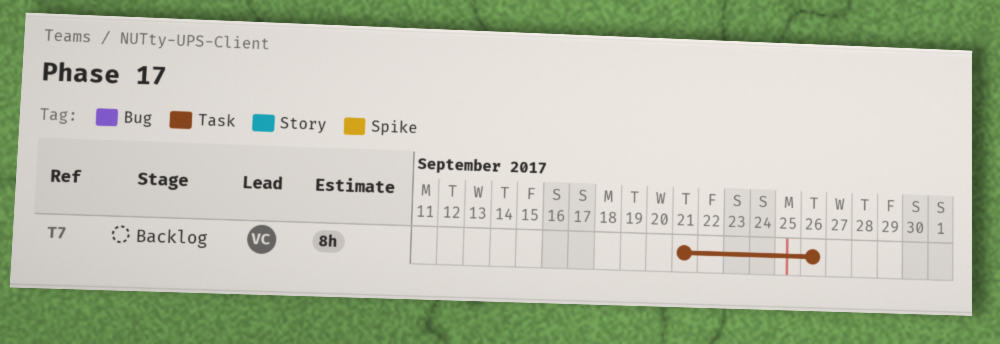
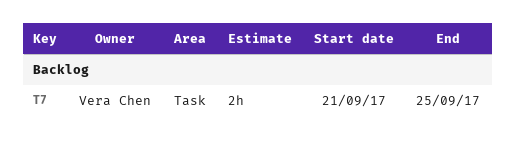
T7, estimate: 8h -> 2h
T7, due: Sep 26 -> Sep 25

